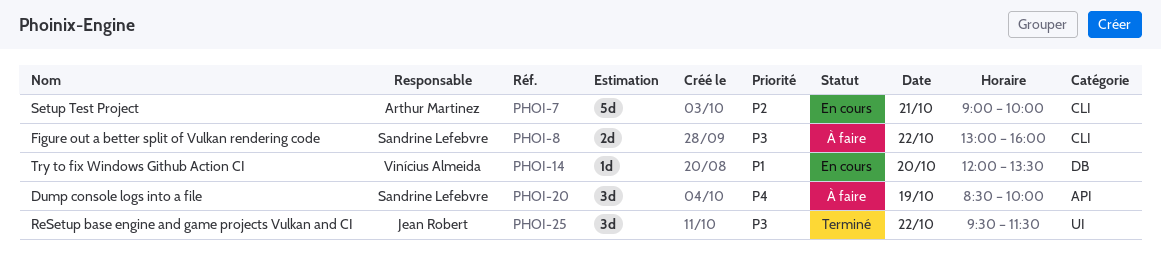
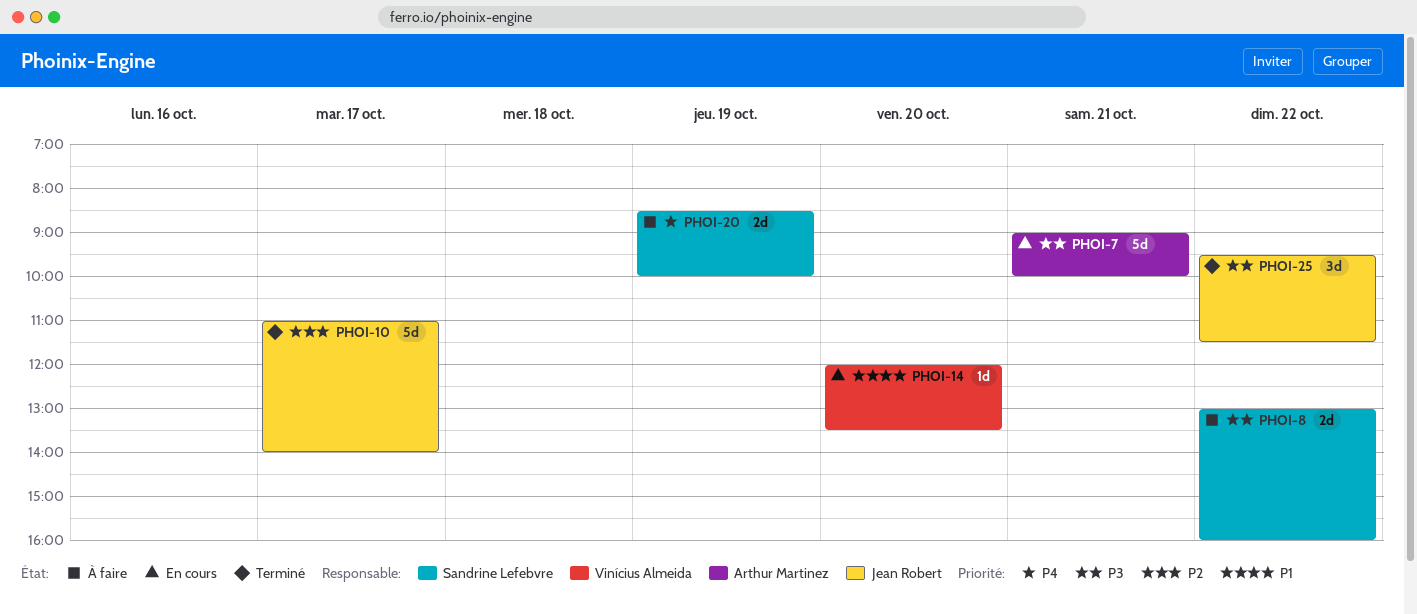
PHOI-7, priority: P2 -> P3
PHOI-10: none -> present
PHOI-20, estimate: 3d -> 2d

